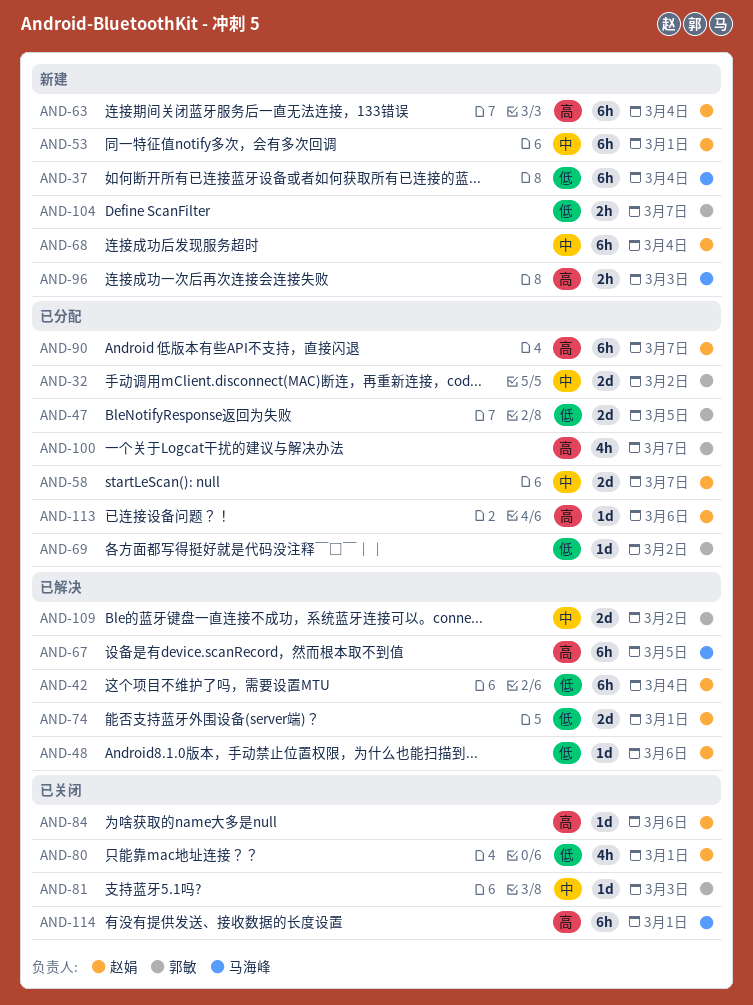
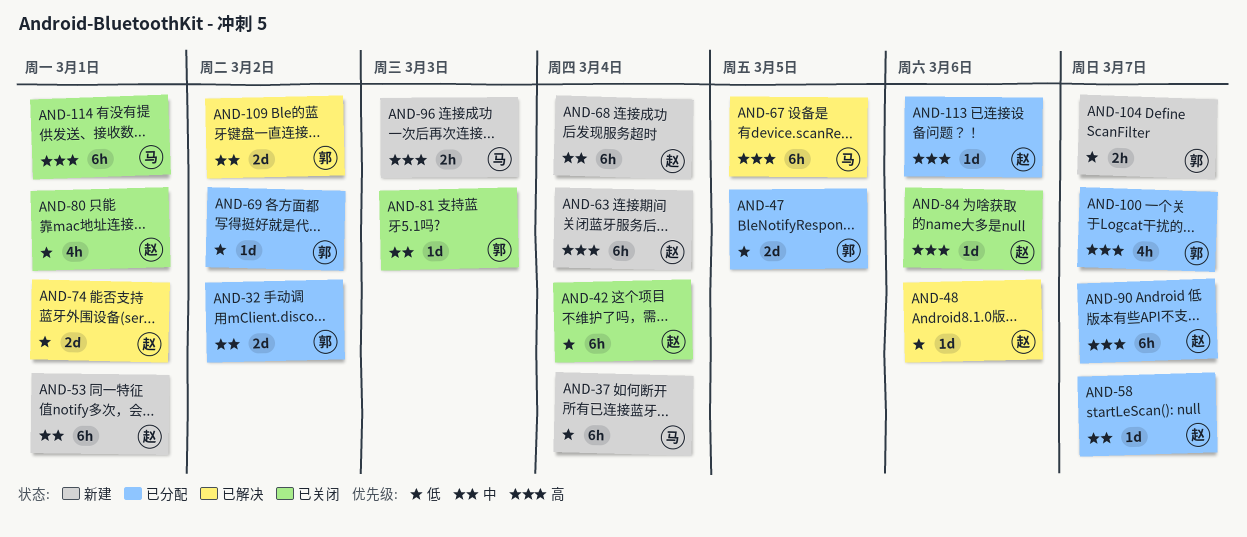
AND-42, status: 已解决 -> 已关闭
AND-58, estimate: 2d -> 1d

